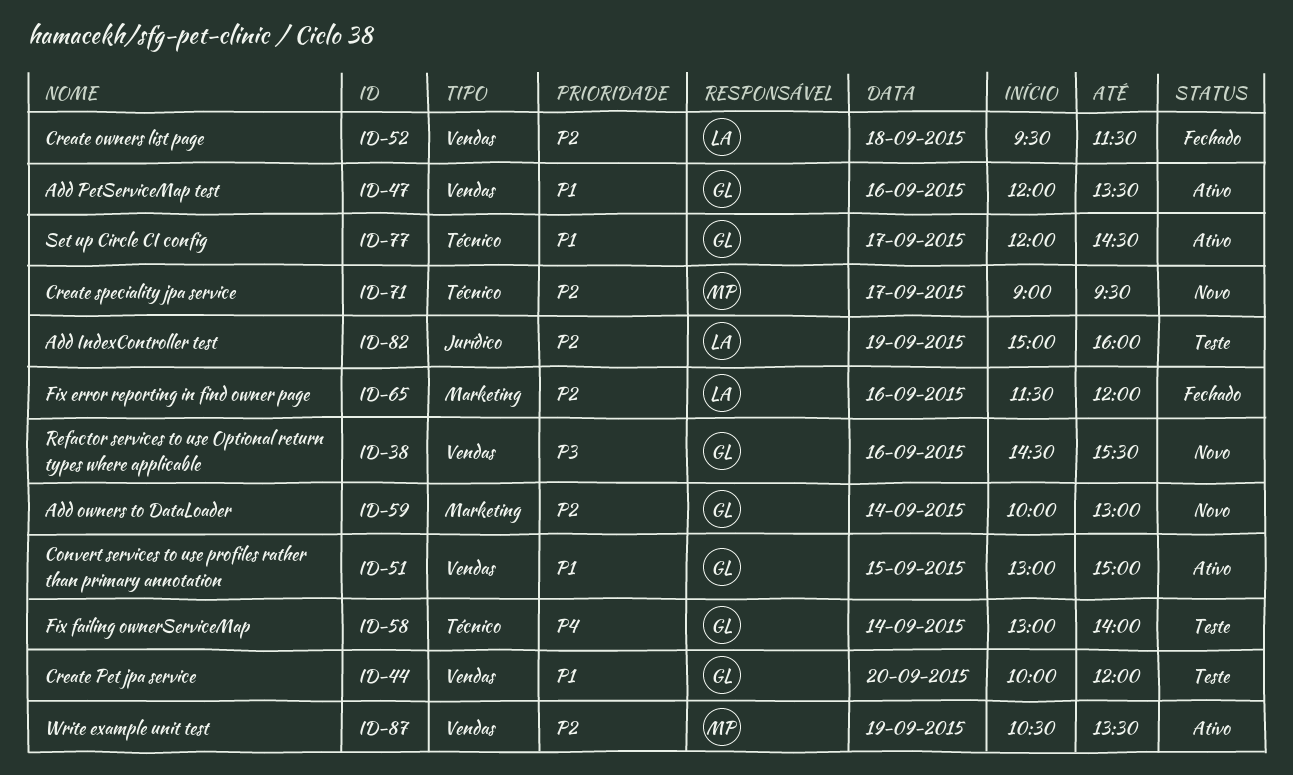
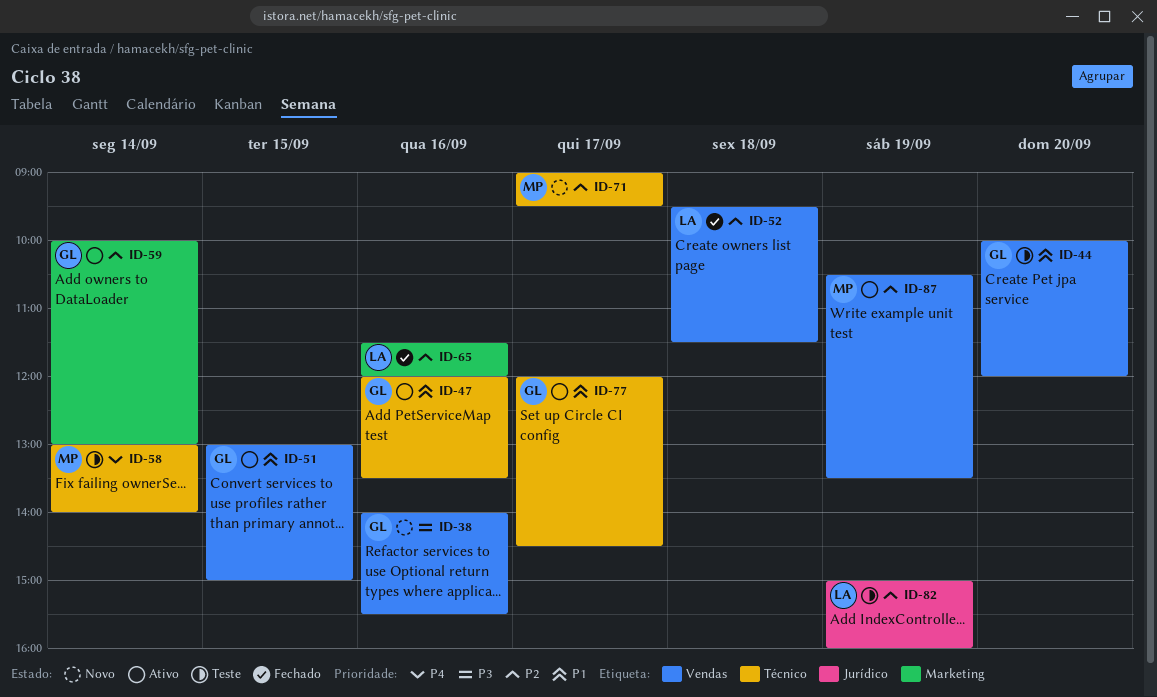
ID-38, begins: 14:30 -> 14:00
ID-47, label: Vendas -> Técnico
ID-58, owner: GL -> MP
ID-59, status: Novo -> Ativo

